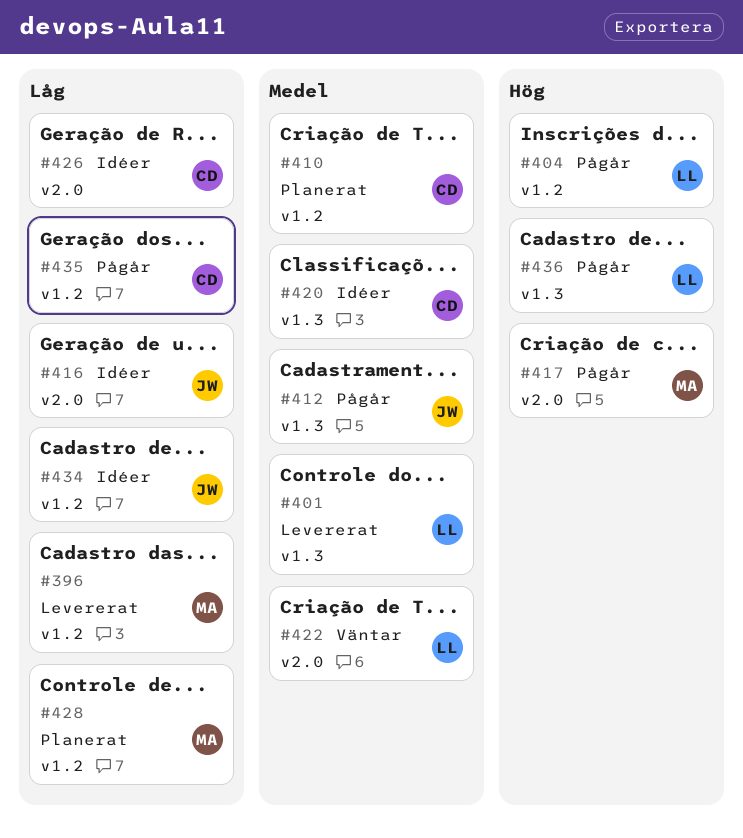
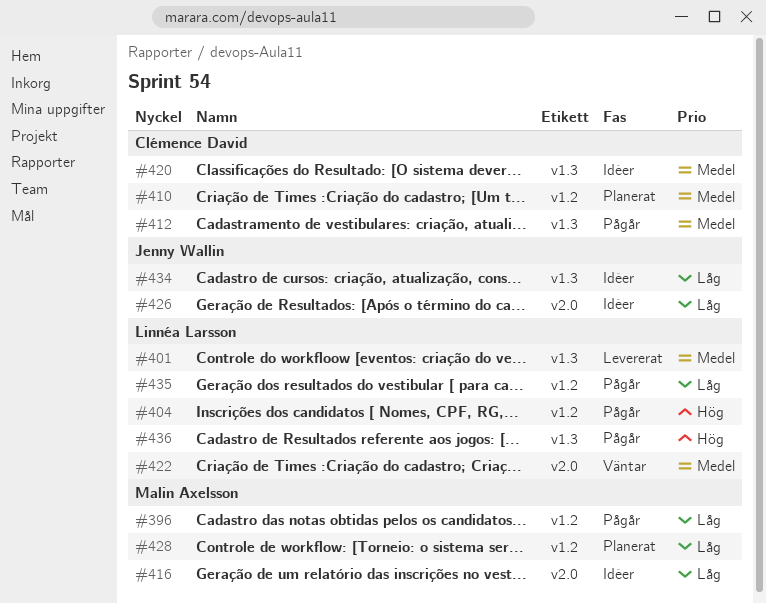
#396, status: Levererat -> Pågår
#412, owner: Jenny Wallin -> Clémence David
#416, owner: Jenny Wallin -> Malin Axelsson
#417: present -> none
#426, owner: Clémence David -> Jenny Wallin
#434, label: v1.2 -> v1.3
#435, owner: Clémence David -> Linnéa Larsson

